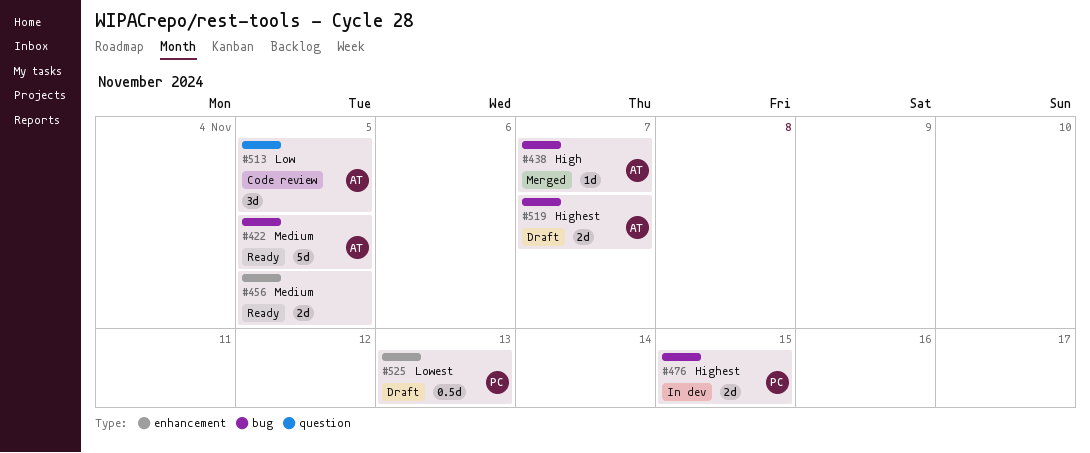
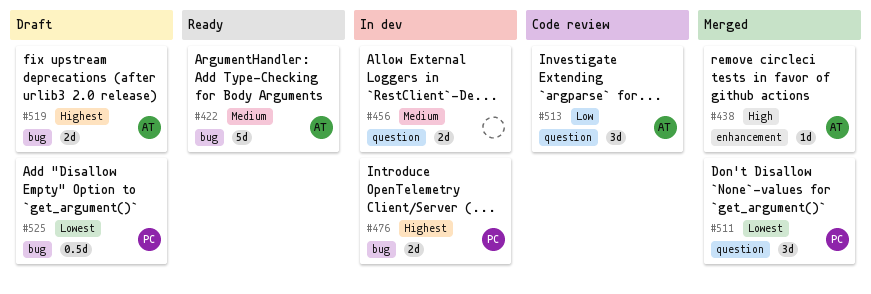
#438, label: bug -> enhancement
#456, status: Ready -> In dev
#456, label: enhancement -> question
#511: none -> present
#525, label: enhancement -> bug

